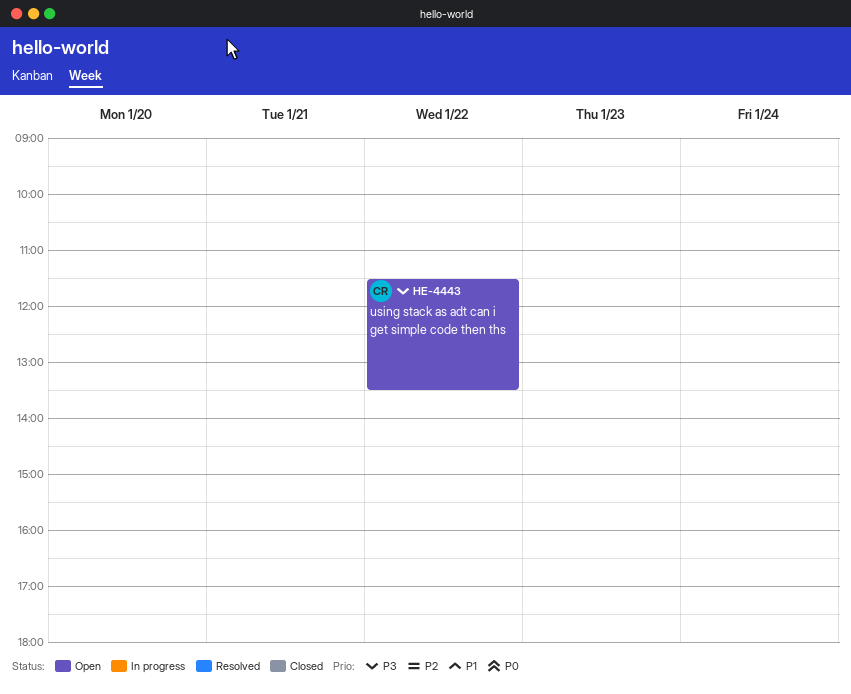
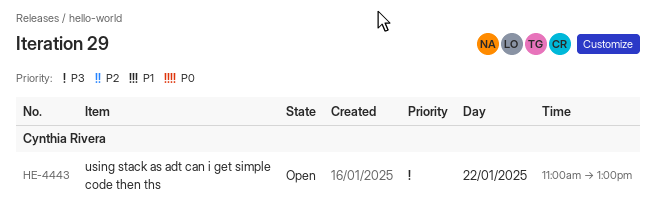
HE-4443, begins: 11:30 -> 11:00
HE-4443, ends: 13:30 -> 13:00

